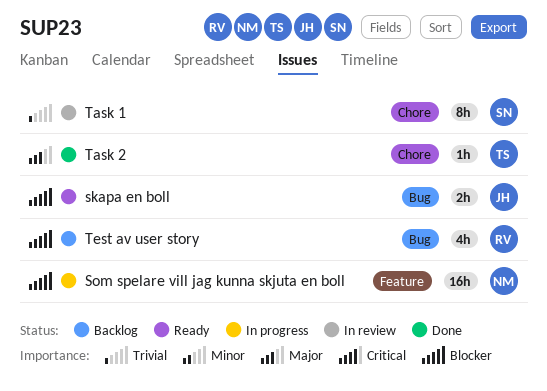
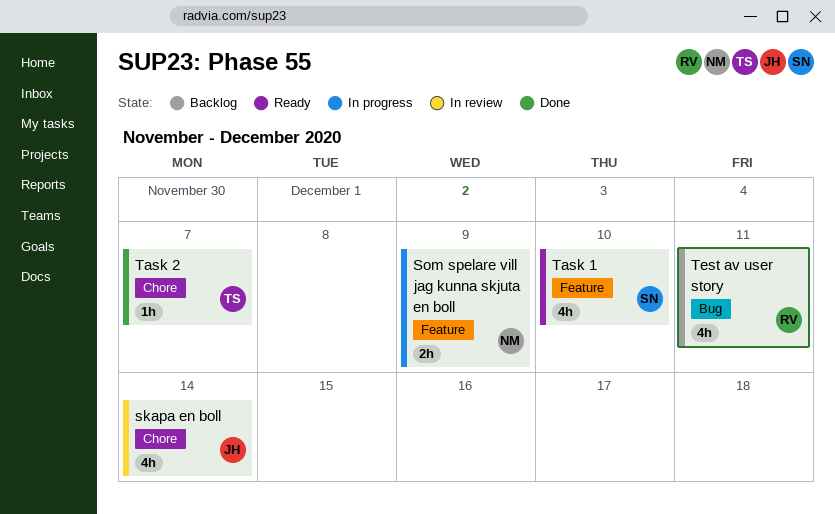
skapa en boll, status: Ready -> In review
skapa en boll, label: Bug -> Chore
skapa en boll, estimate: 2h -> 4h
Som spelare vill jag kunna skjuta en boll, estimate: 16h -> 2h
Task 1, status: In review -> Ready
Task 1, label: Chore -> Feature
Task 1, estimate: 8h -> 4h

